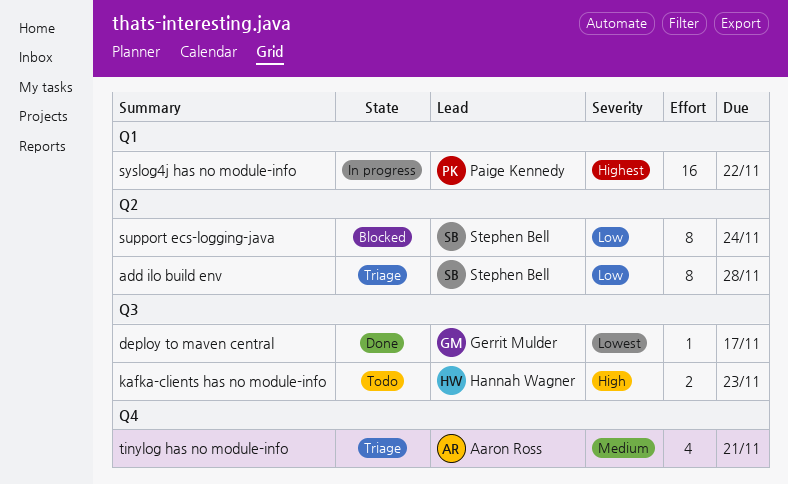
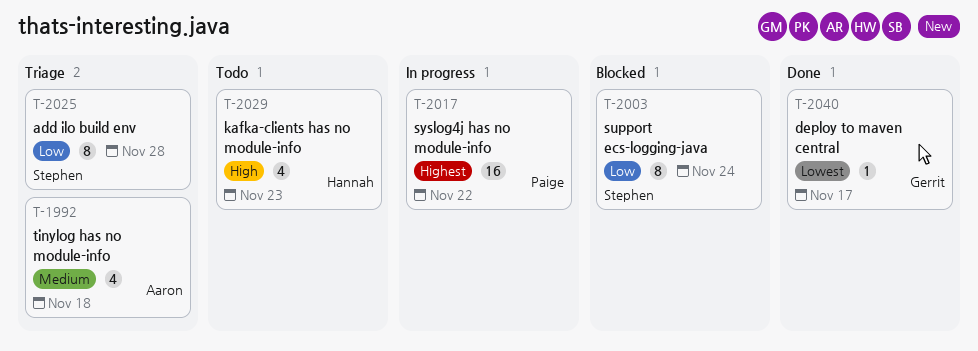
kafka-clients has no module-info, estimate: 2 -> 4
tinylog has no module-info, due: Nov 21 -> Nov 18

